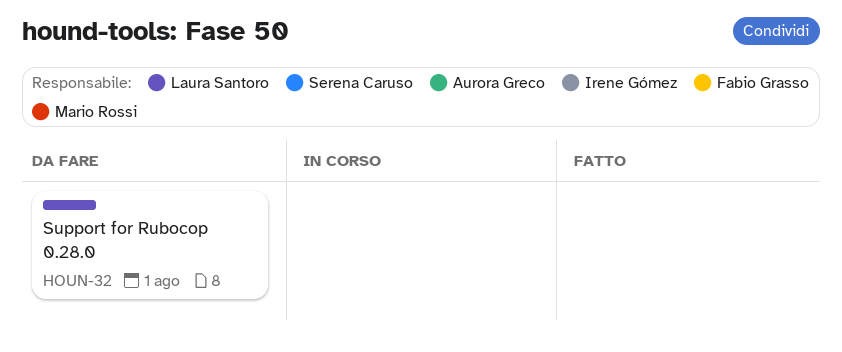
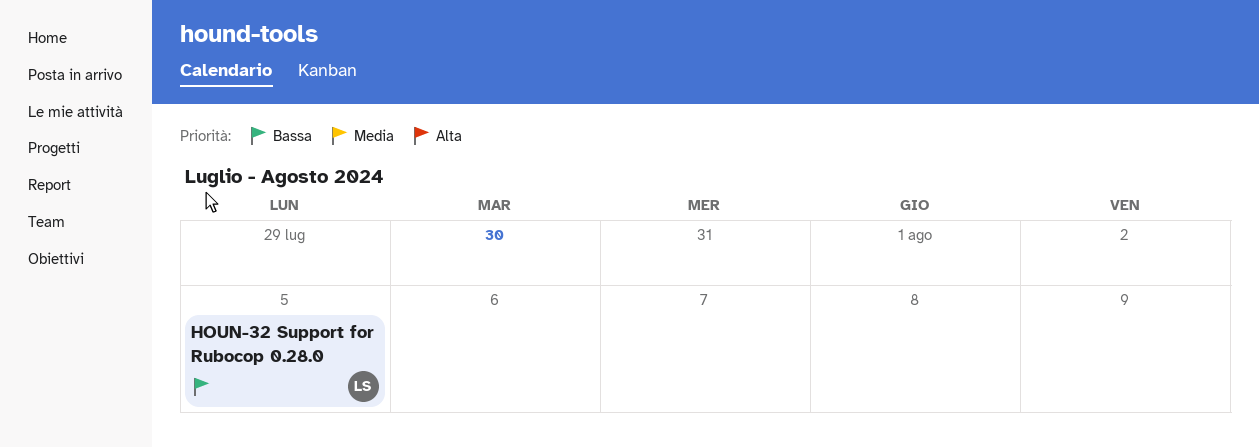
HOUN-32, due: Aug 1 -> Aug 5

